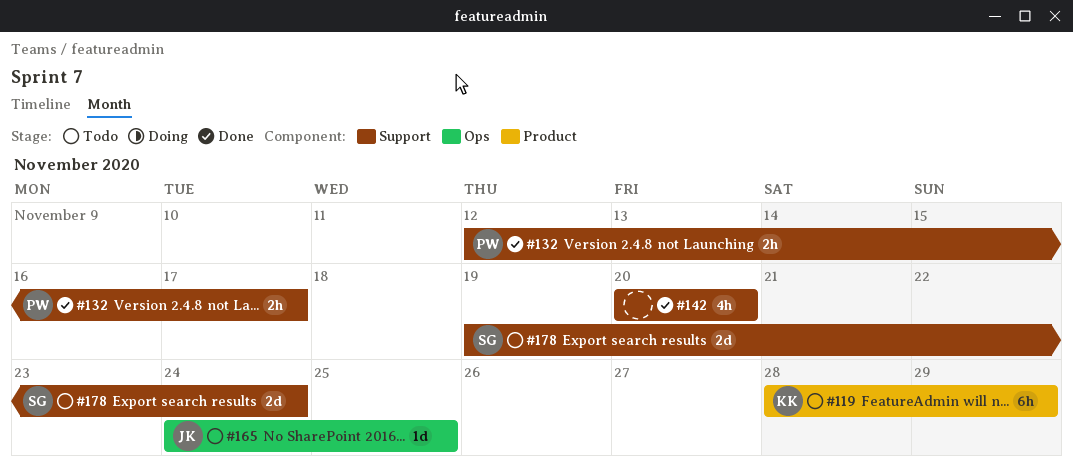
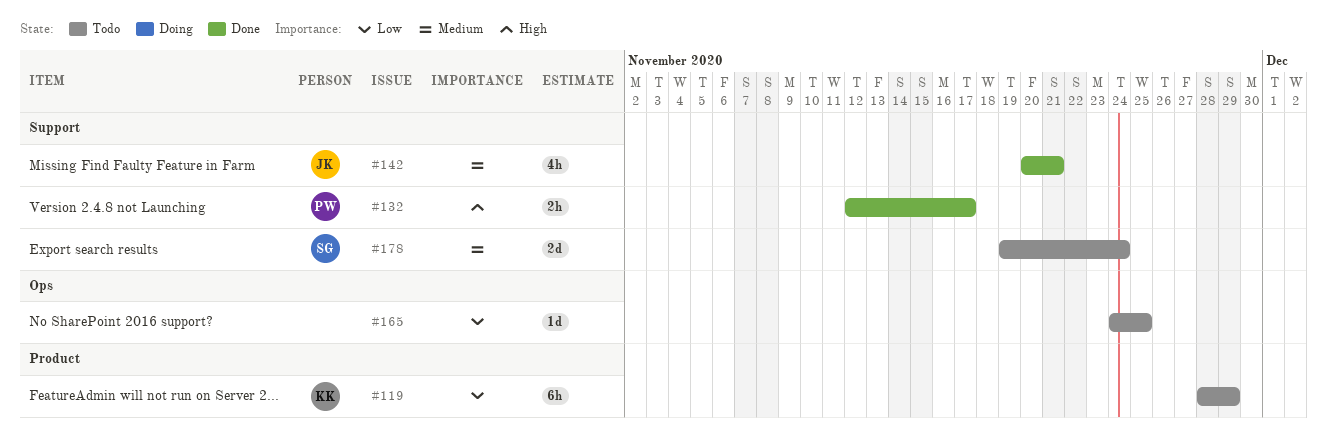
#142, owner: none -> JK
#142, due: Nov 20 -> Nov 21
#165, owner: JK -> none

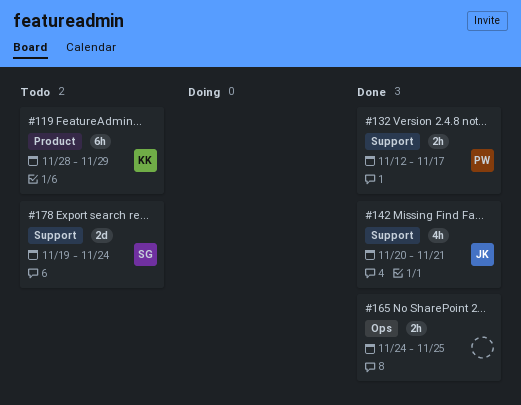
#165, status: Todo -> Done
#165, estimate: 1d -> 2h

